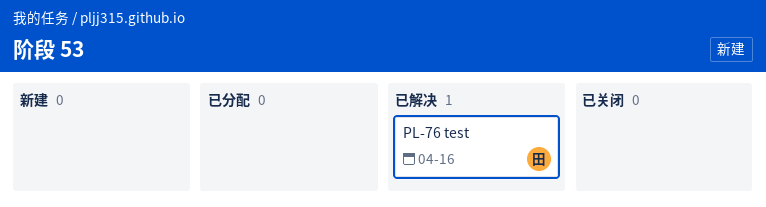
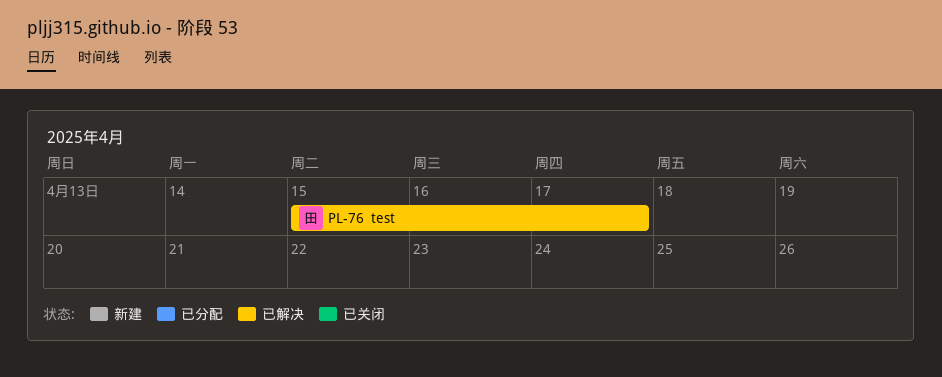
PL-76, due: Apr 16 -> Apr 17

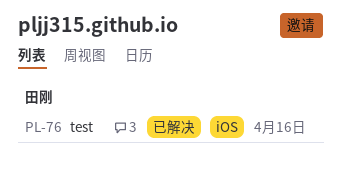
PL-76, due: Apr 17 -> Apr 16

